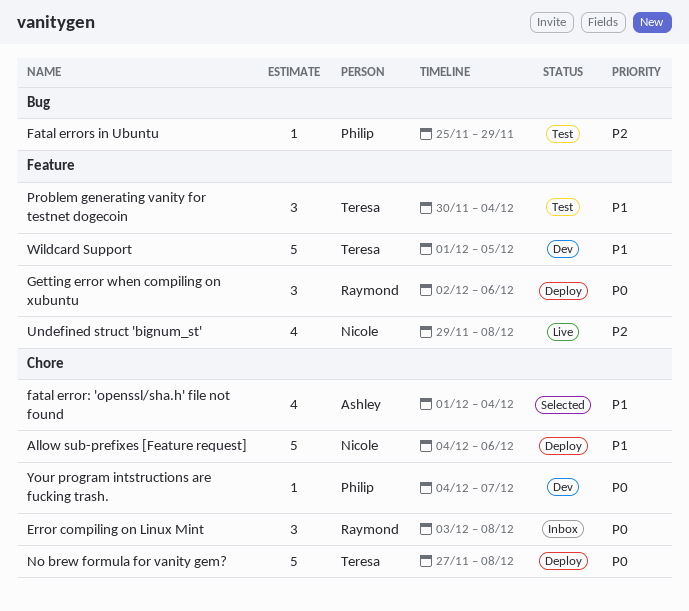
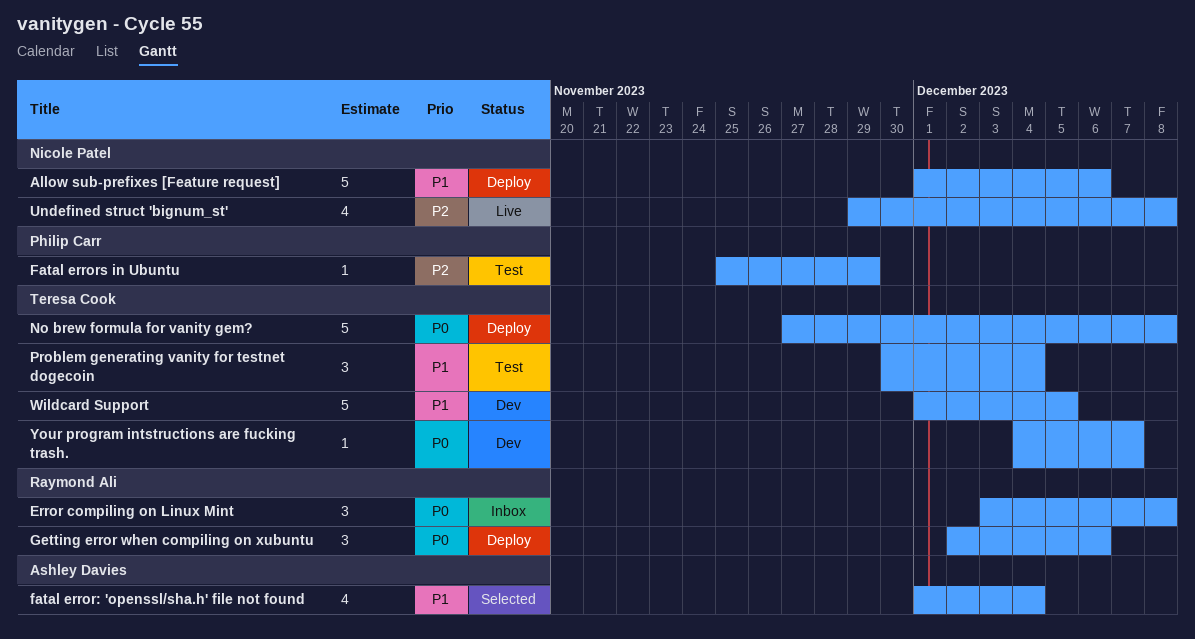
Allow sub-prefixes [Feature request], start: Dec 4 -> Dec 1
Your program intstructions are fucking trash., owner: Philip Carr -> Teresa Cook

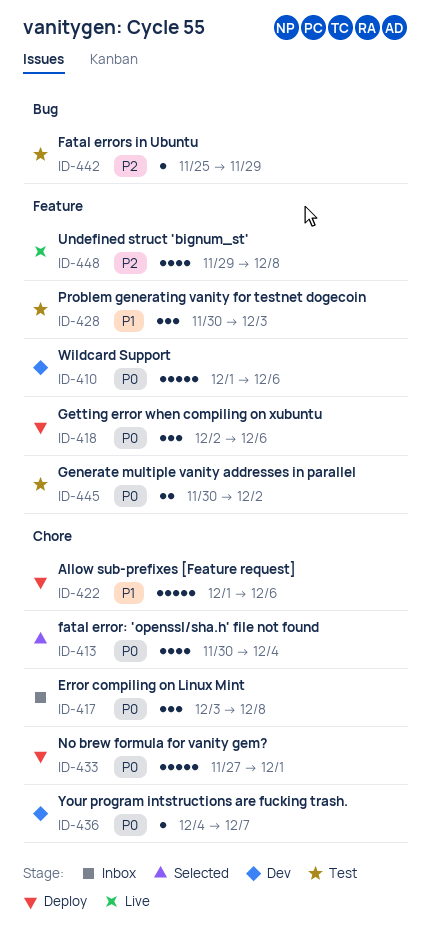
fatal error: 'openssl/sha.h' file not found, priority: P1 -> P0
fatal error: 'openssl/sha.h' file not found, start: Dec 1 -> Nov 30
Generate multiple vanity addresses in parallel: none -> present
No brew formula for vanity gem?, due: Dec 8 -> Dec 1
Problem generating vanity for testnet dogecoin, due: Dec 4 -> Dec 3
Wildcard Support, priority: P1 -> P0
Wildcard Support, due: Dec 5 -> Dec 6

